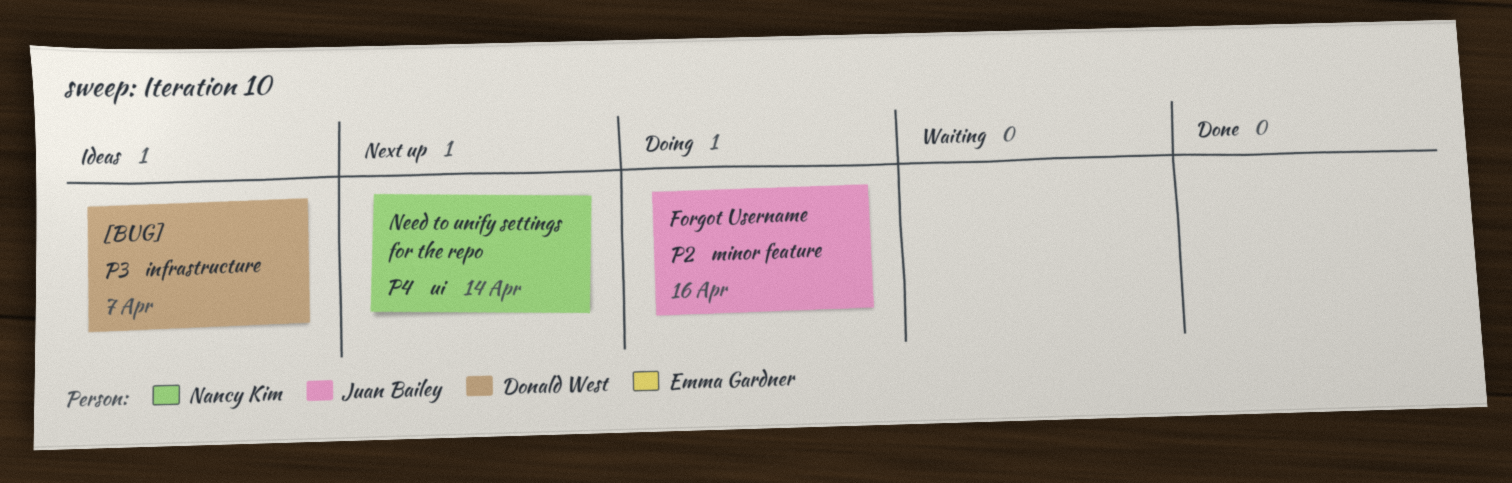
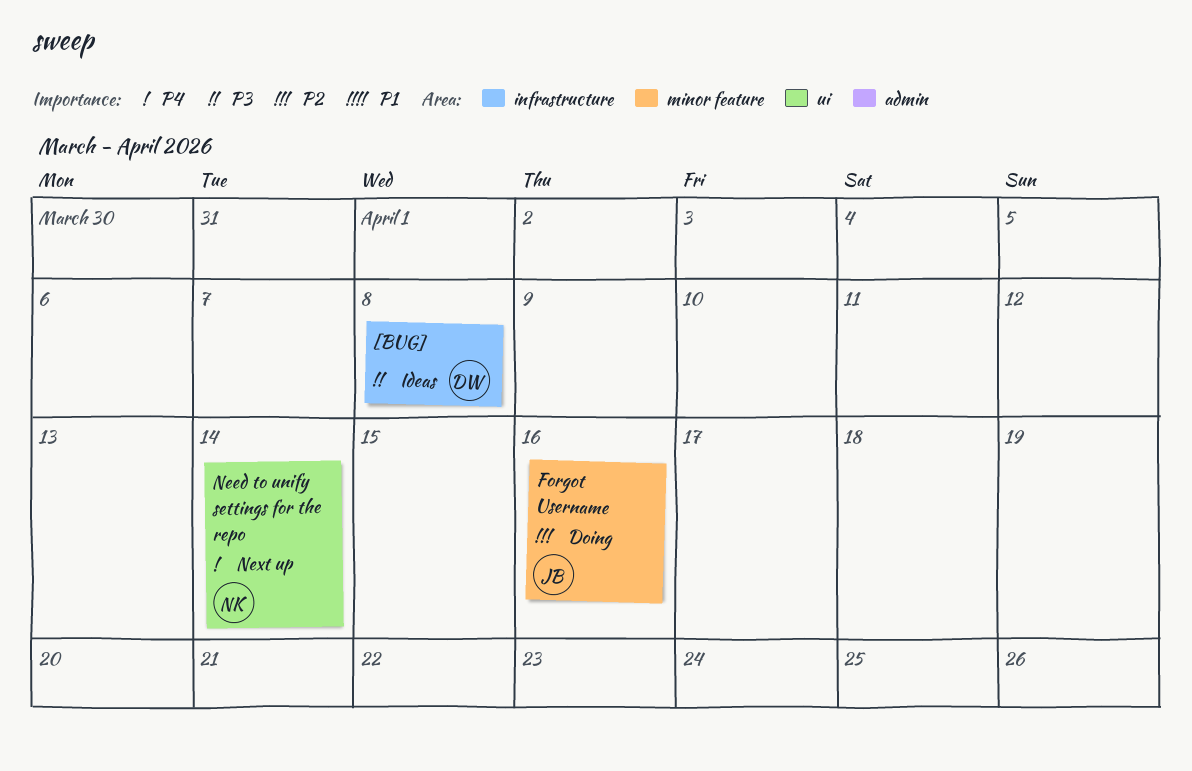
[BUG], due: Apr 7 -> Apr 8

